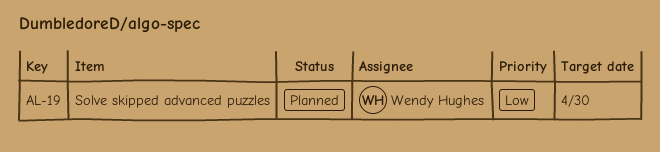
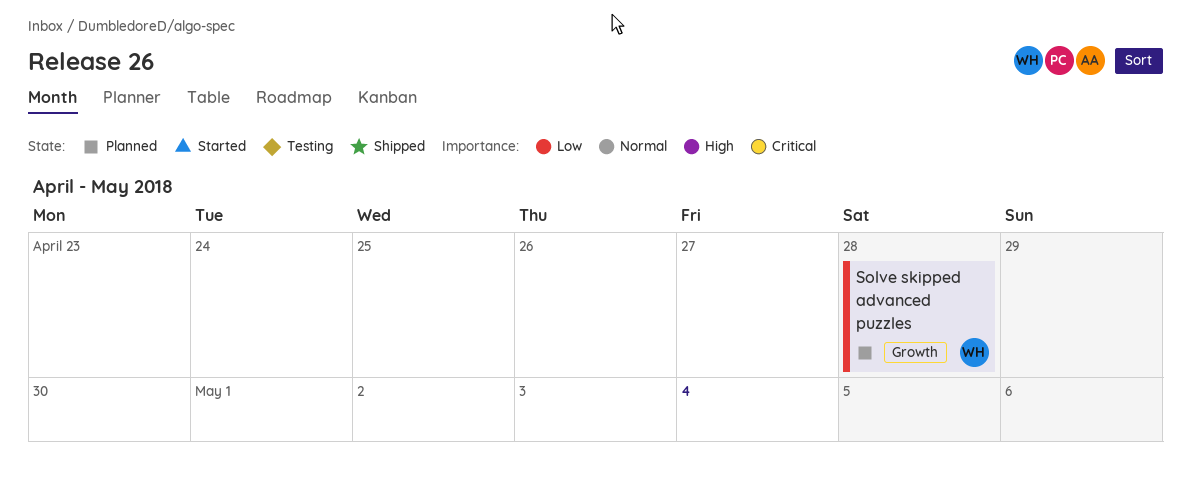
Solve skipped advanced puzzles, due: Apr 30 -> Apr 28

